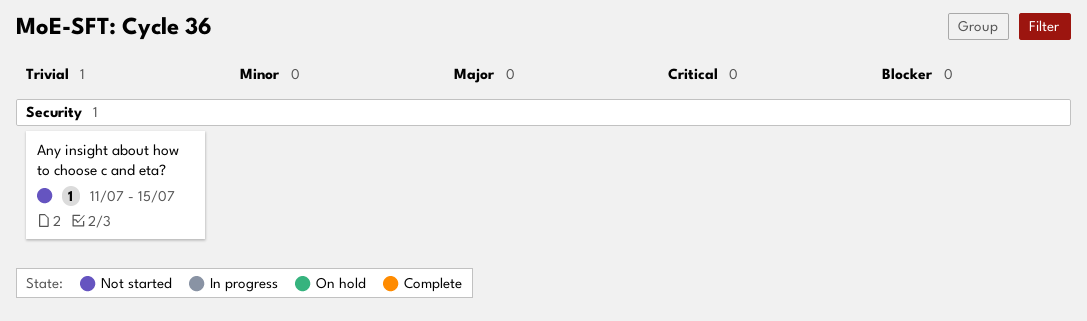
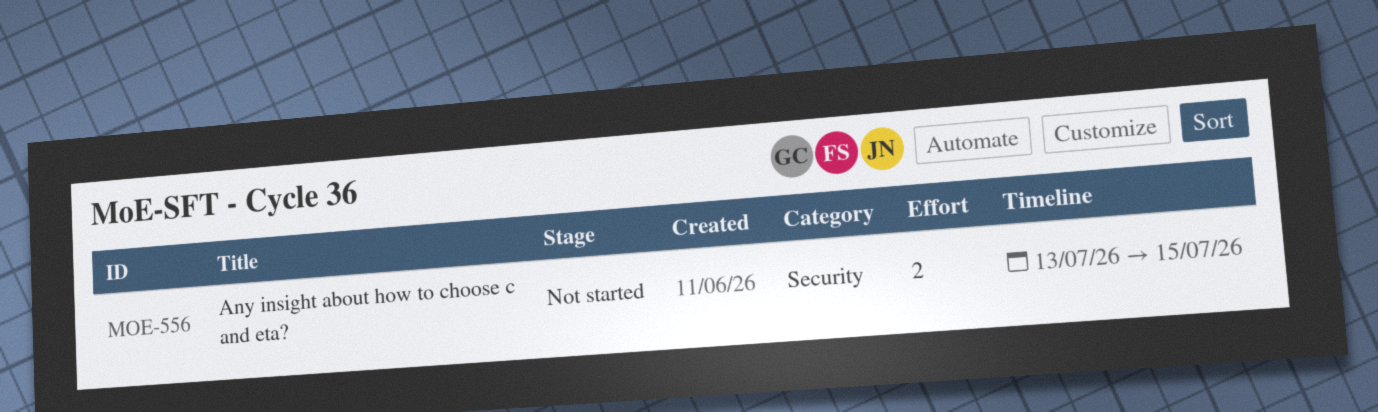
Any insight about how to choose c and eta?, estimate: 1 -> 2
Any insight about how to choose c and eta?, start: Jul 11 -> Jul 13

